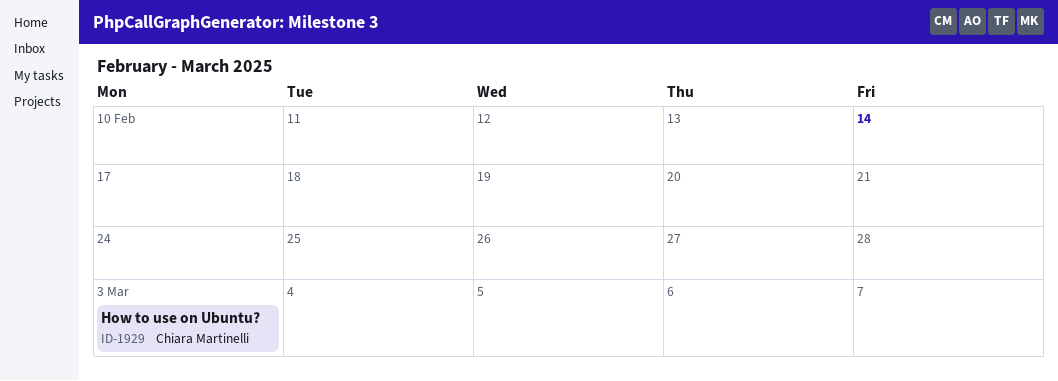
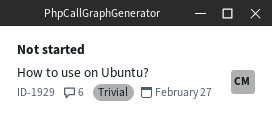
ID-1929, due: Mar 3 -> Feb 27

